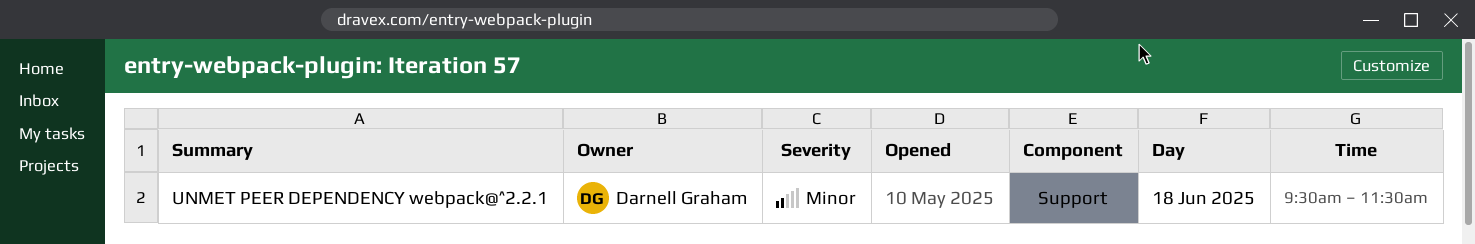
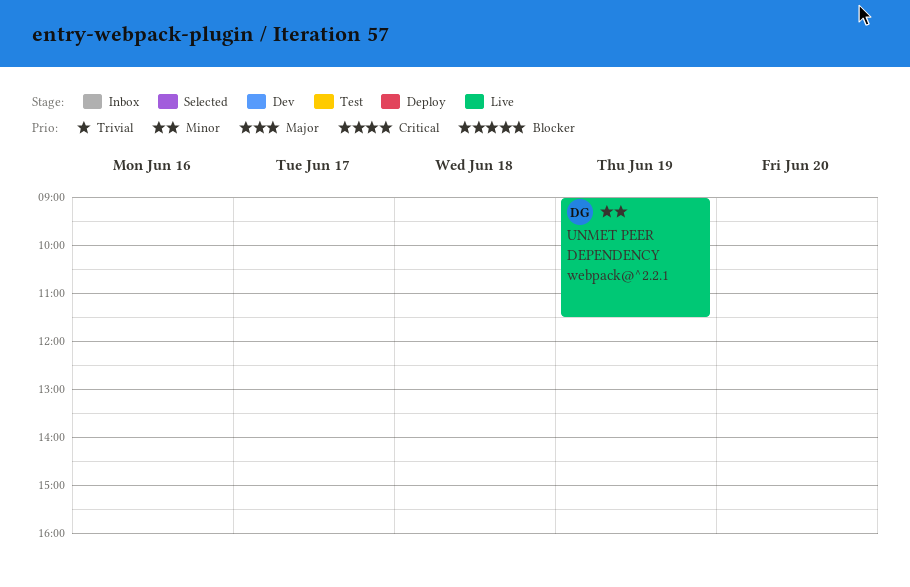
UNMET PEER DEPENDENCY webpack@^2.2.1, day: Jun 18 -> Jun 19
UNMET PEER DEPENDENCY webpack@^2.2.1, begins: 09:30 -> 09:00

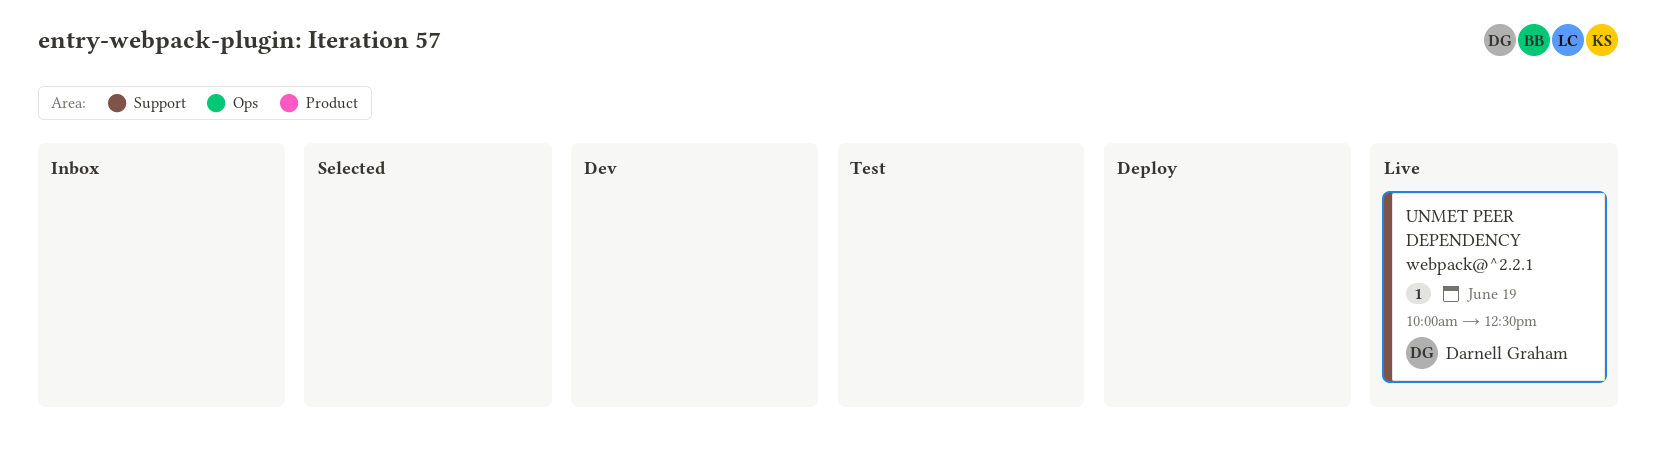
UNMET PEER DEPENDENCY webpack@^2.2.1, begins: 09:00 -> 10:00
UNMET PEER DEPENDENCY webpack@^2.2.1, ends: 11:30 -> 12:30

